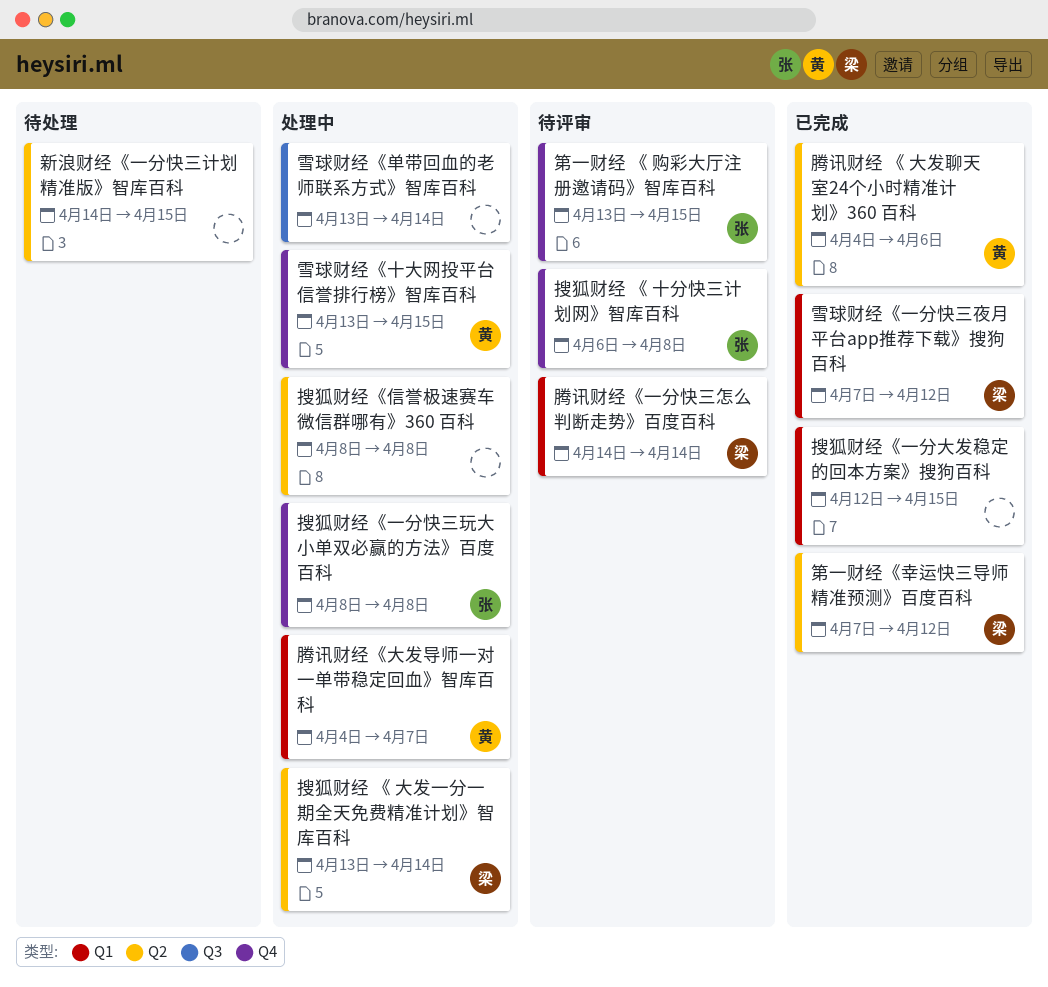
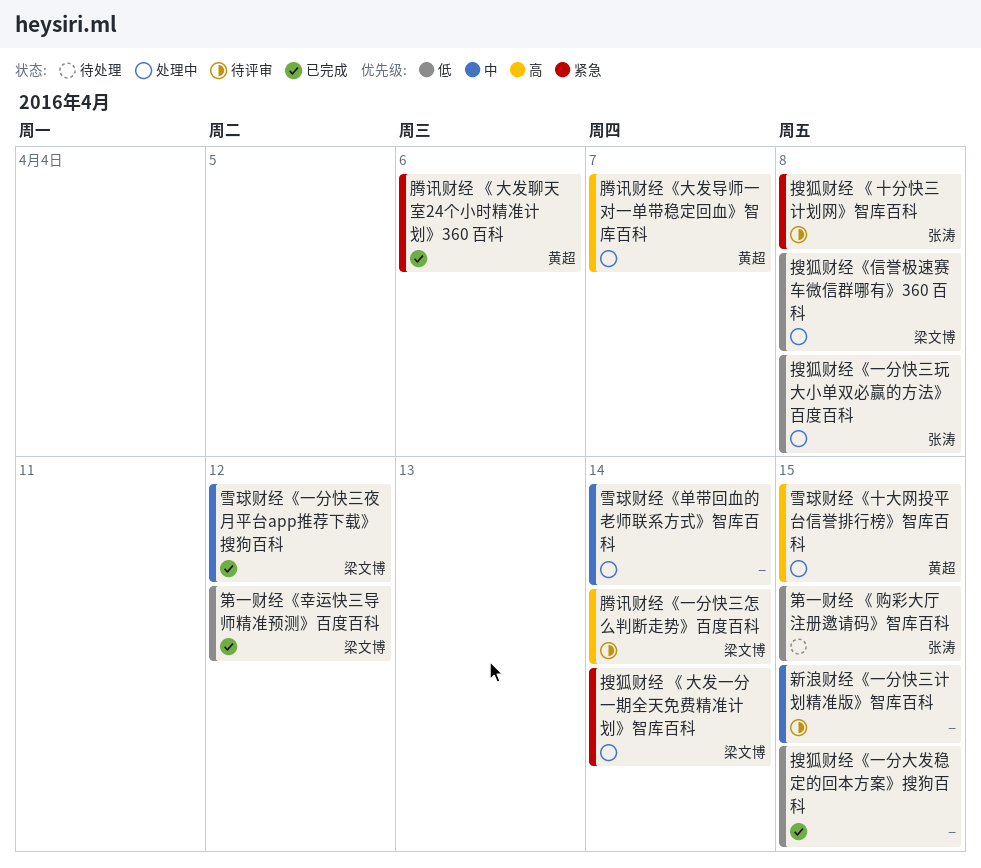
搜狐财经《信誉极速赛车微信群哪有》360 百科, owner: none -> 梁文博
新浪财经《一分快三计划精准版》智库百科, status: 待处理 -> 待评审
第一财经 《 购彩大厅注册邀请码》智库百科, status: 待评审 -> 待处理

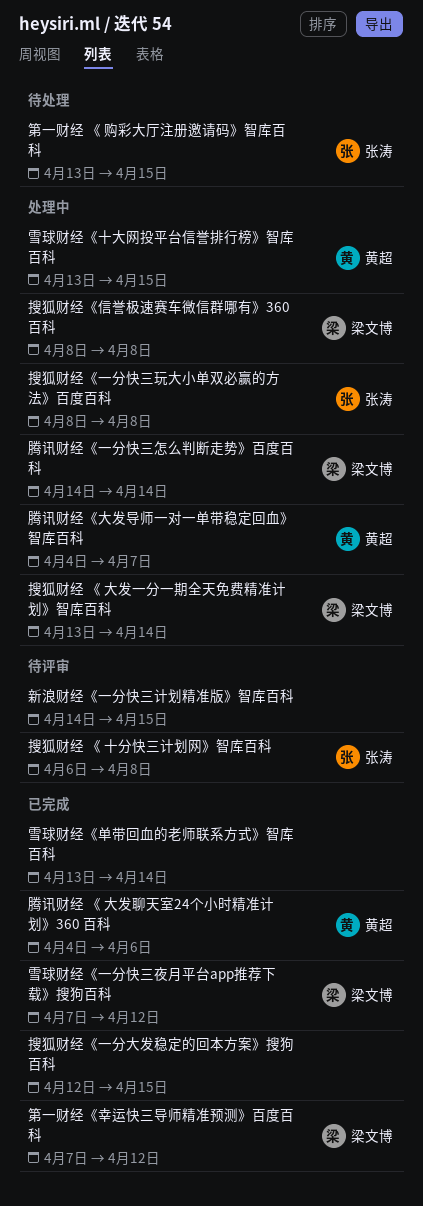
腾讯财经《一分快三怎么判断走势》百度百科, status: 待评审 -> 处理中
雪球财经《单带回血的老师联系方式》智库百科, status: 处理中 -> 已完成

